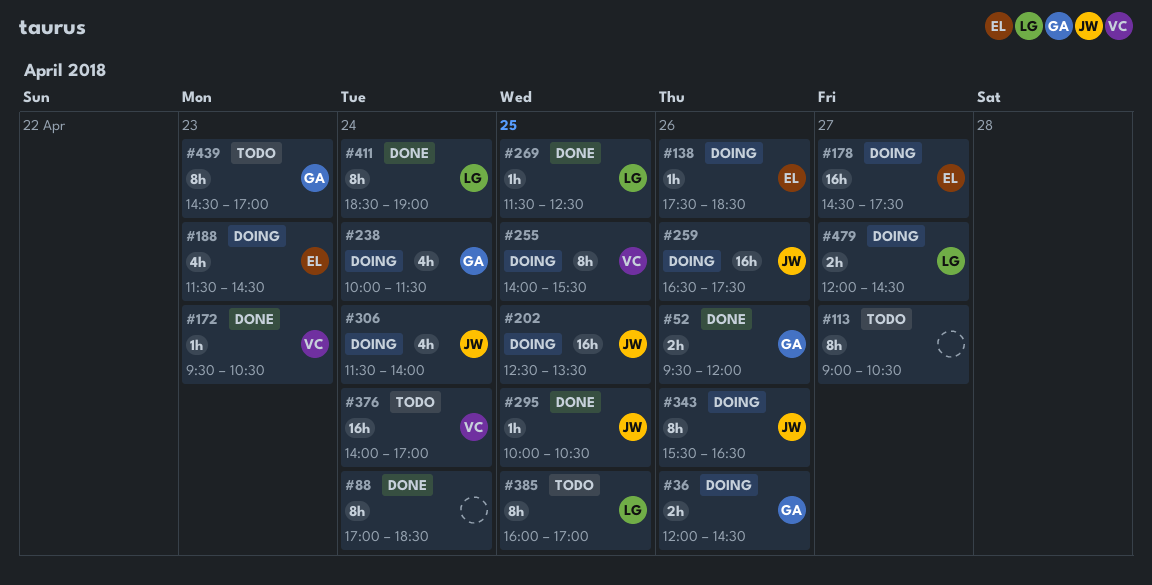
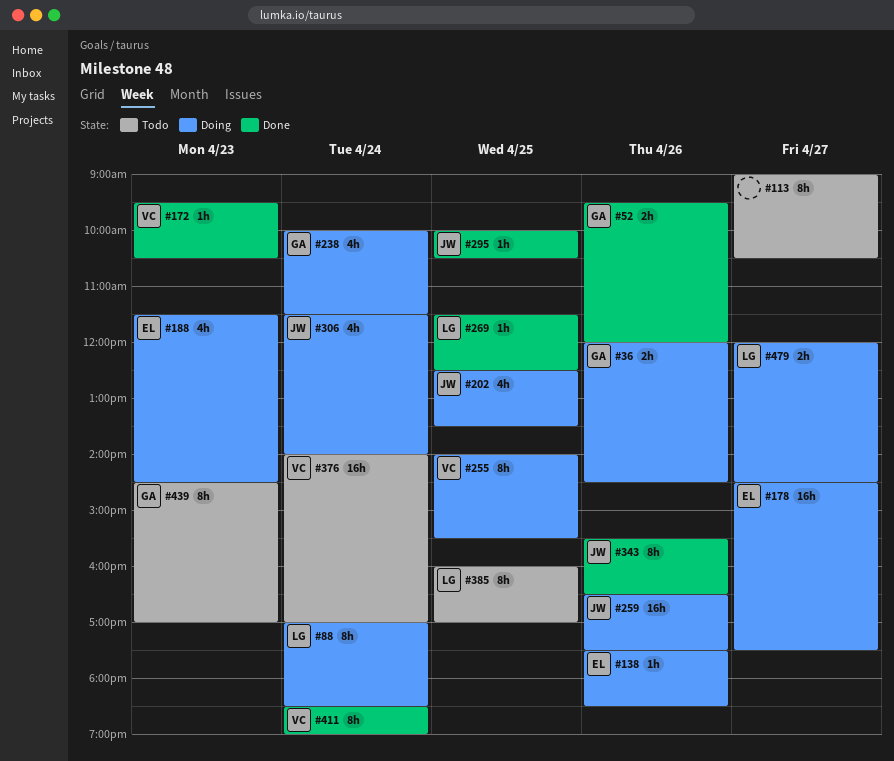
#88, status: Done -> Doing
#88, owner: none -> LG
#202, estimate: 16h -> 4h
#343, status: Doing -> Done
#411, owner: LG -> VC

